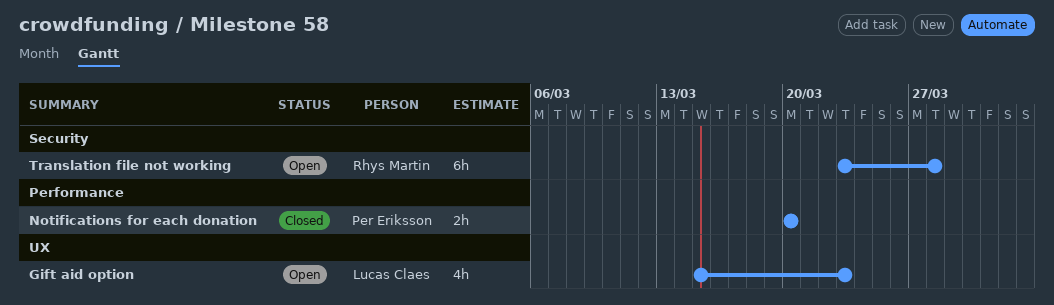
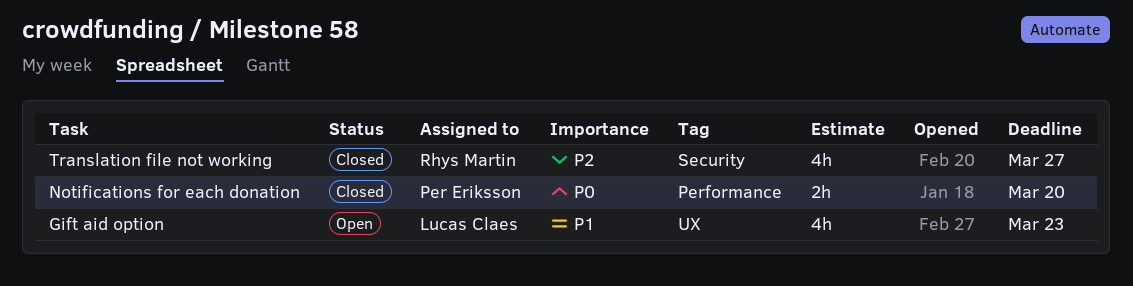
Translation file not working, status: Open -> Closed
Translation file not working, estimate: 6h -> 4h
Translation file not working, due: Mar 28 -> Mar 27

